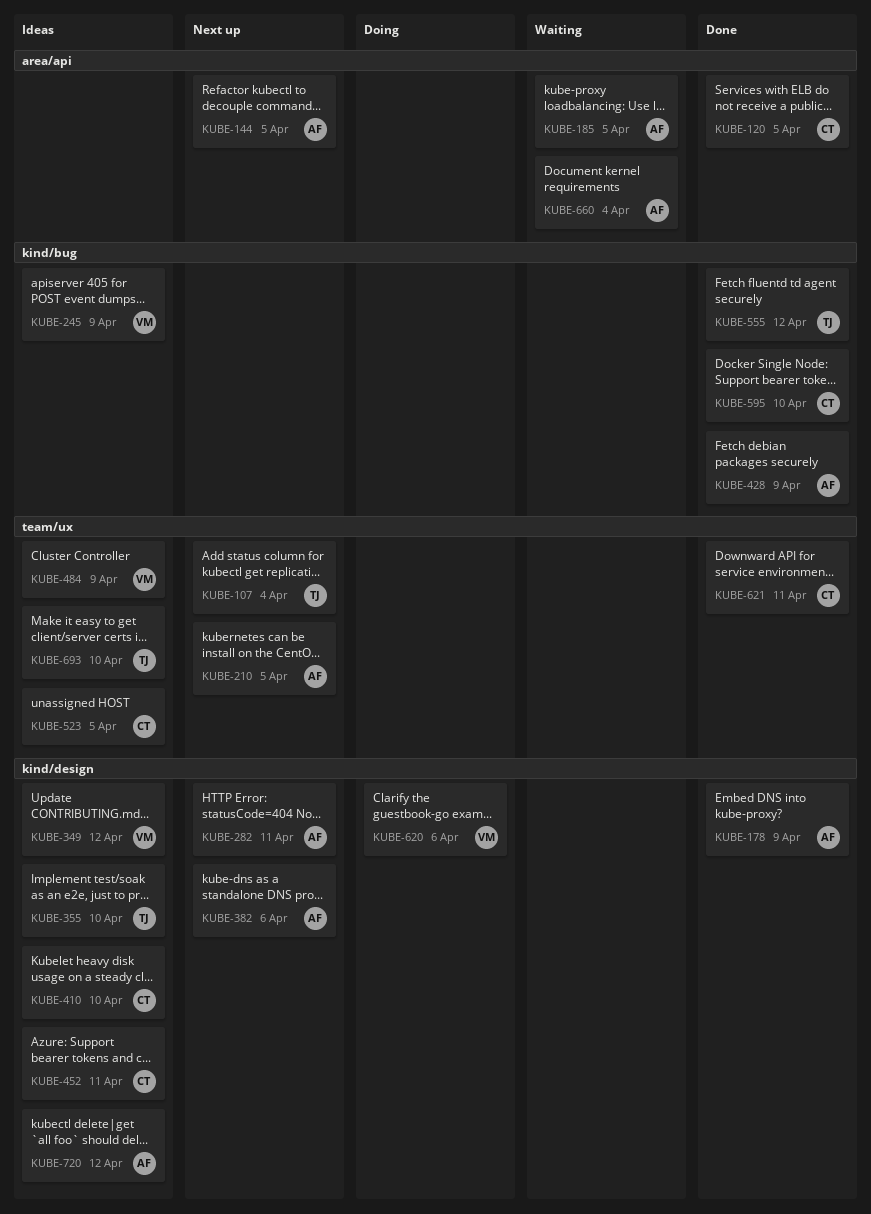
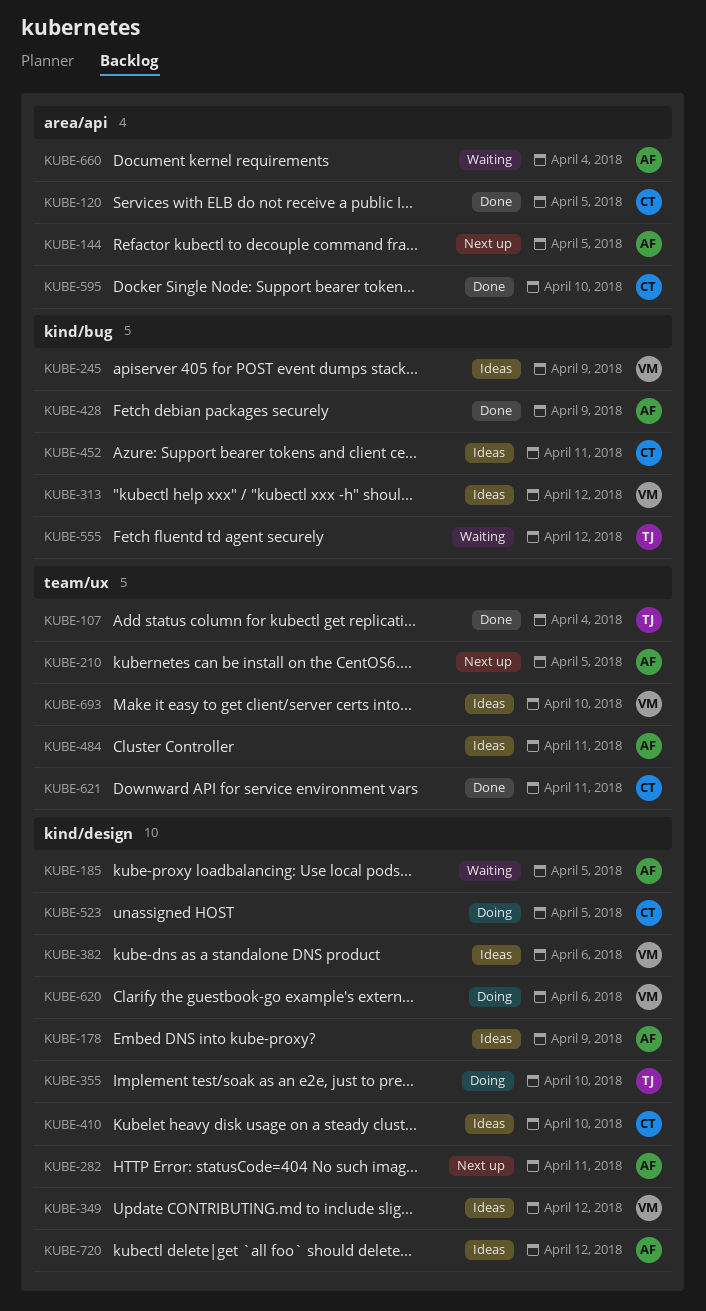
KUBE-107, status: Next up -> Done
KUBE-178, status: Done -> Ideas
KUBE-185, label: area/api -> kind/design
KUBE-313: none -> present
KUBE-355, status: Ideas -> Doing
KUBE-382, status: Next up -> Ideas
KUBE-382, owner: AF -> VM
KUBE-452, label: kind/design -> kind/bug
KUBE-484, owner: VM -> AF
KUBE-484, due: Apr 9 -> Apr 11
KUBE-523, status: Ideas -> Doing
KUBE-523, label: team/ux -> kind/design
KUBE-555, status: Done -> Waiting
KUBE-595, label: kind/bug -> area/api
KUBE-693, owner: TJ -> VM

